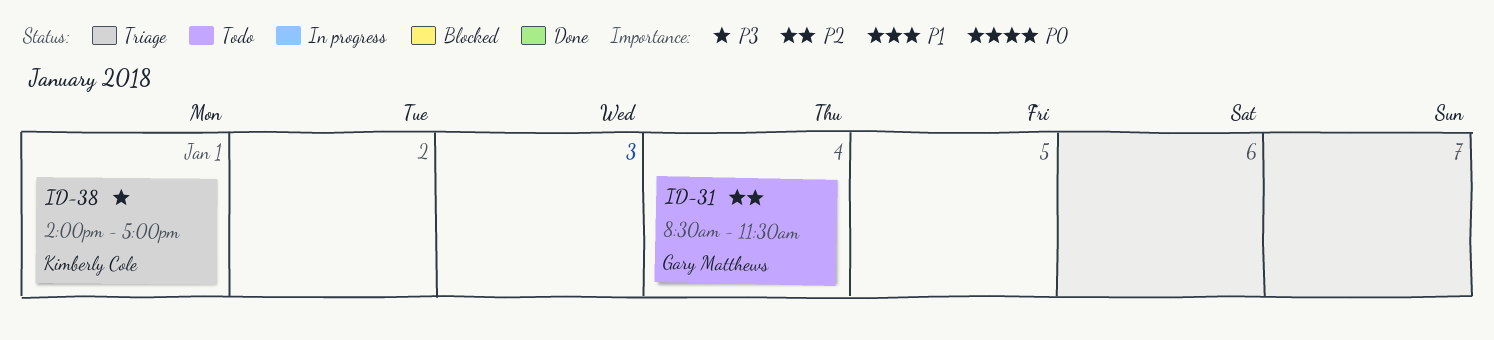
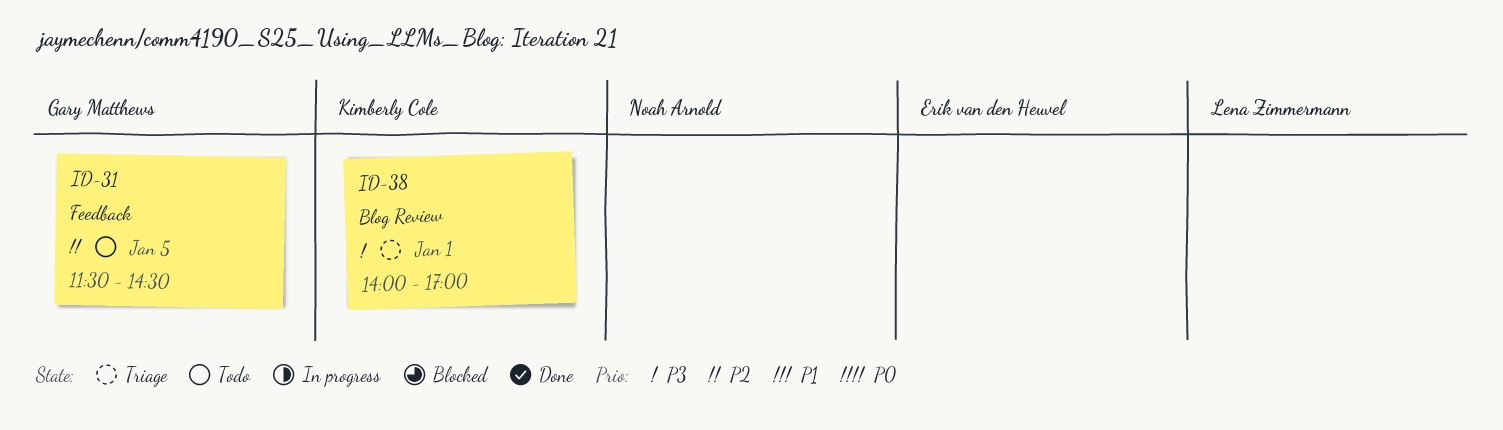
ID-31, day: Jan 4 -> Jan 5
ID-31, begins: 08:30 -> 11:30
ID-31, ends: 11:30 -> 14:30

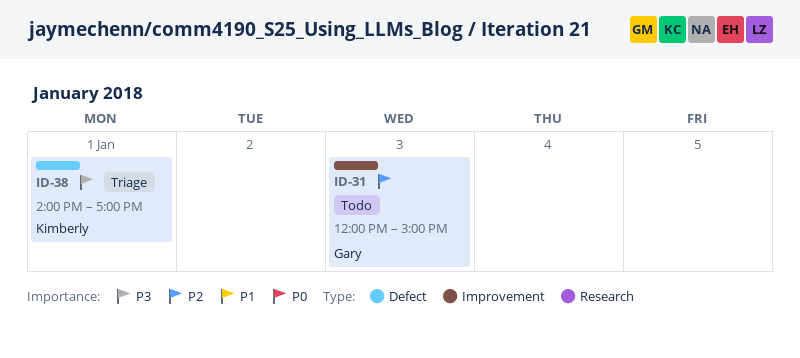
ID-31, day: Jan 5 -> Jan 3
ID-31, begins: 11:30 -> 12:00
ID-31, ends: 14:30 -> 15:00

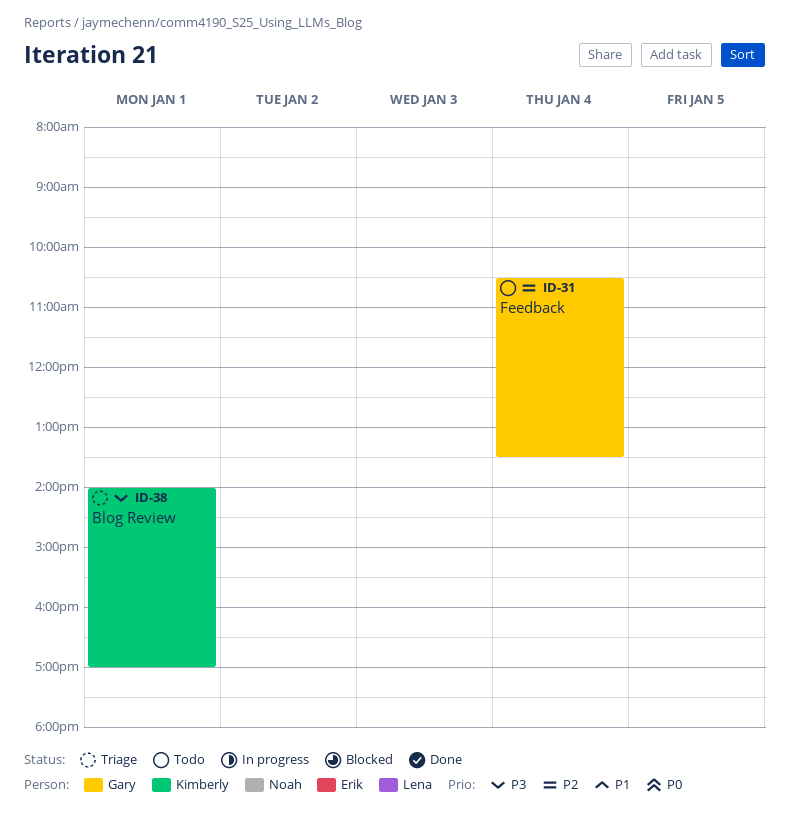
ID-31, day: Jan 3 -> Jan 4
ID-31, begins: 12:00 -> 10:30
ID-31, ends: 15:00 -> 13:30

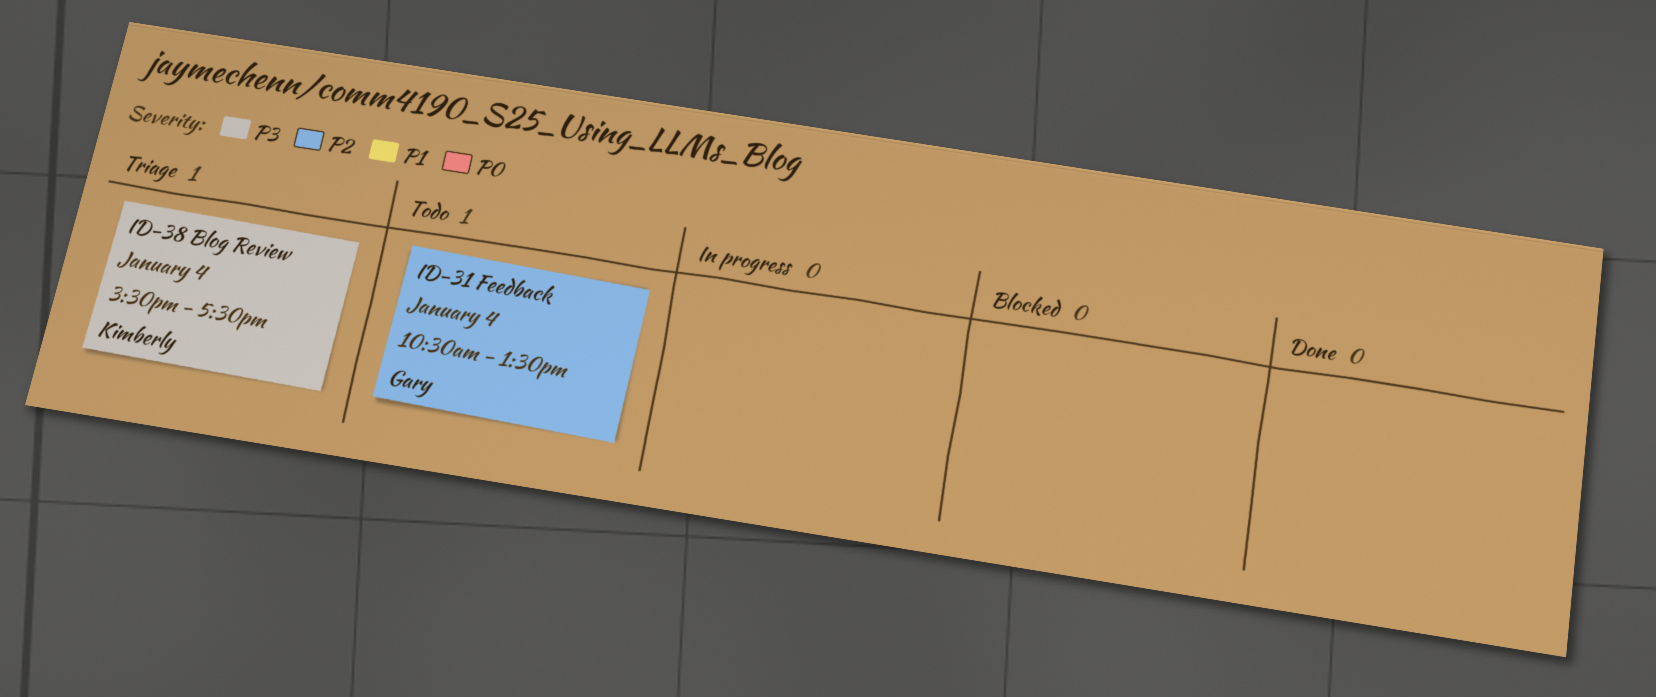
ID-38, day: Jan 1 -> Jan 4
ID-38, begins: 14:00 -> 15:30
ID-38, ends: 17:00 -> 17:30

